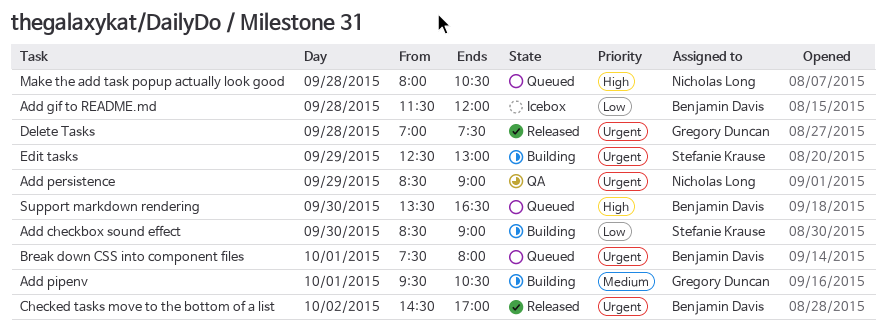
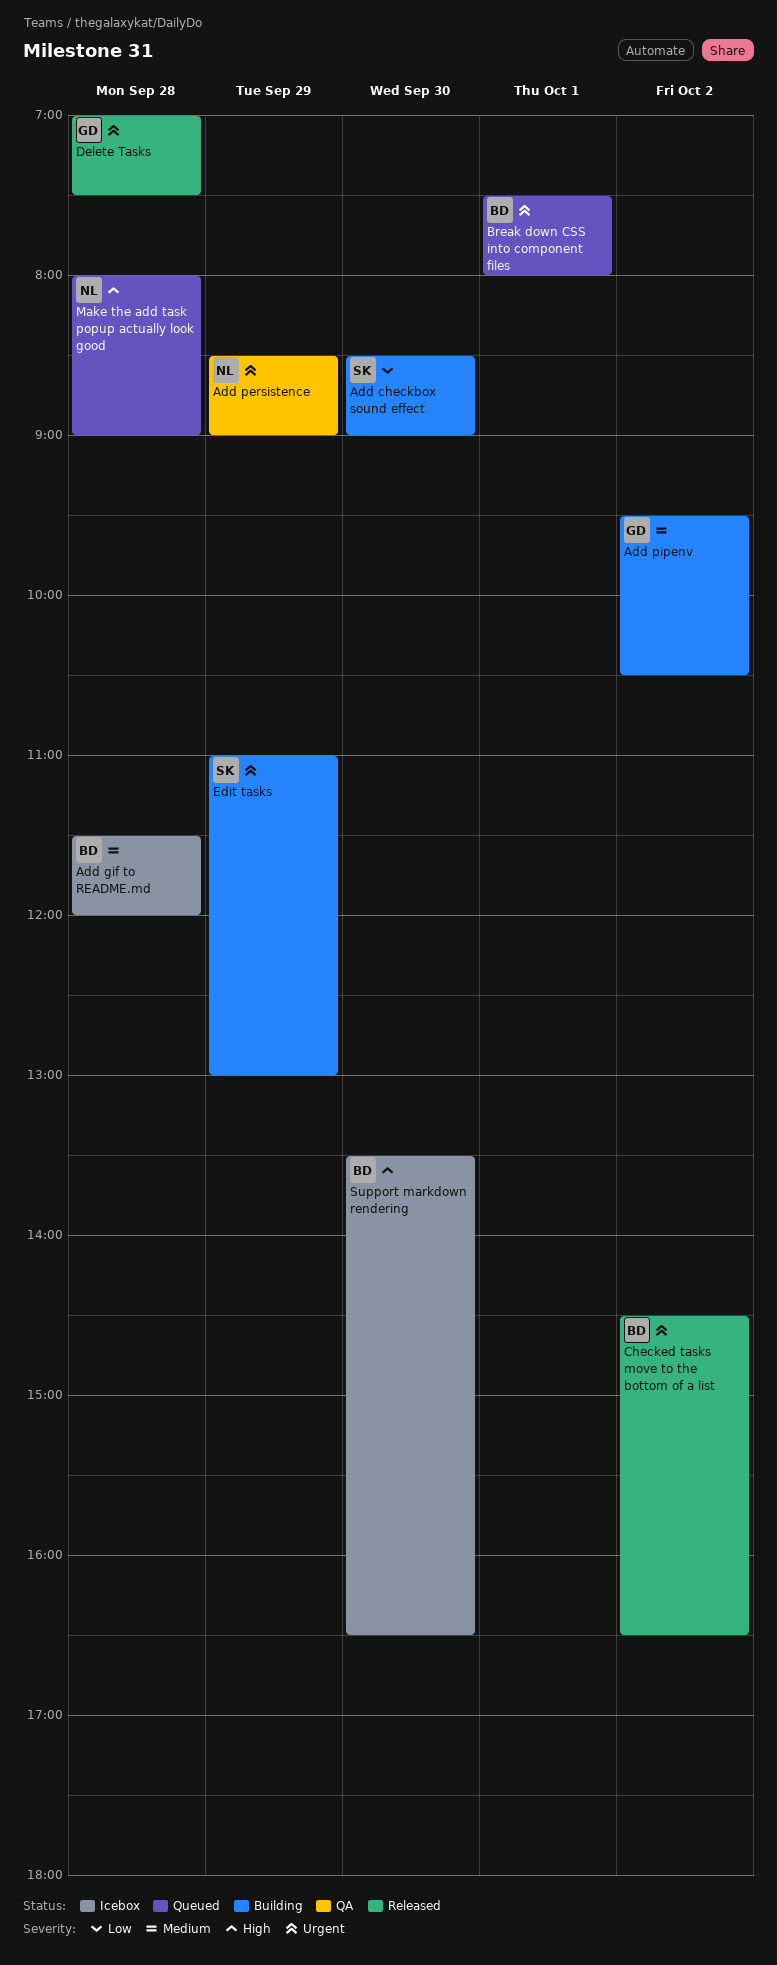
Add gif to README.md, priority: Low -> Medium
Add pipenv, day: Oct 1 -> Oct 2
Checked tasks move to the bottom of a list, ends: 17:00 -> 16:30
Edit tasks, begins: 12:30 -> 11:00
Make the add task popup actually look good, ends: 10:30 -> 09:00
Support markdown rendering, status: Queued -> Icebox

